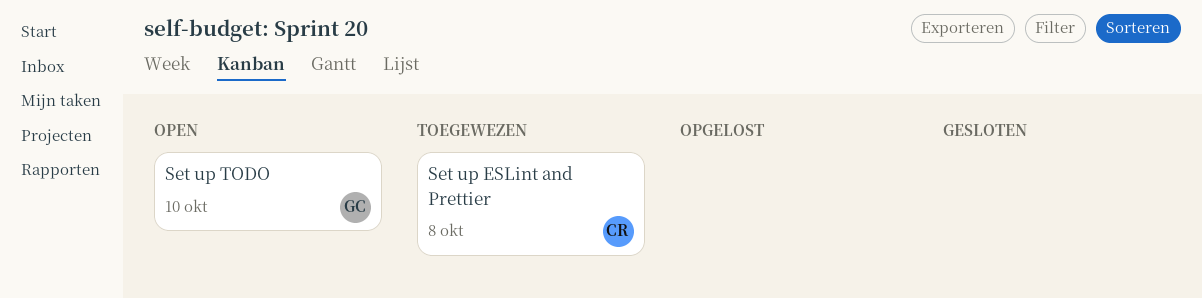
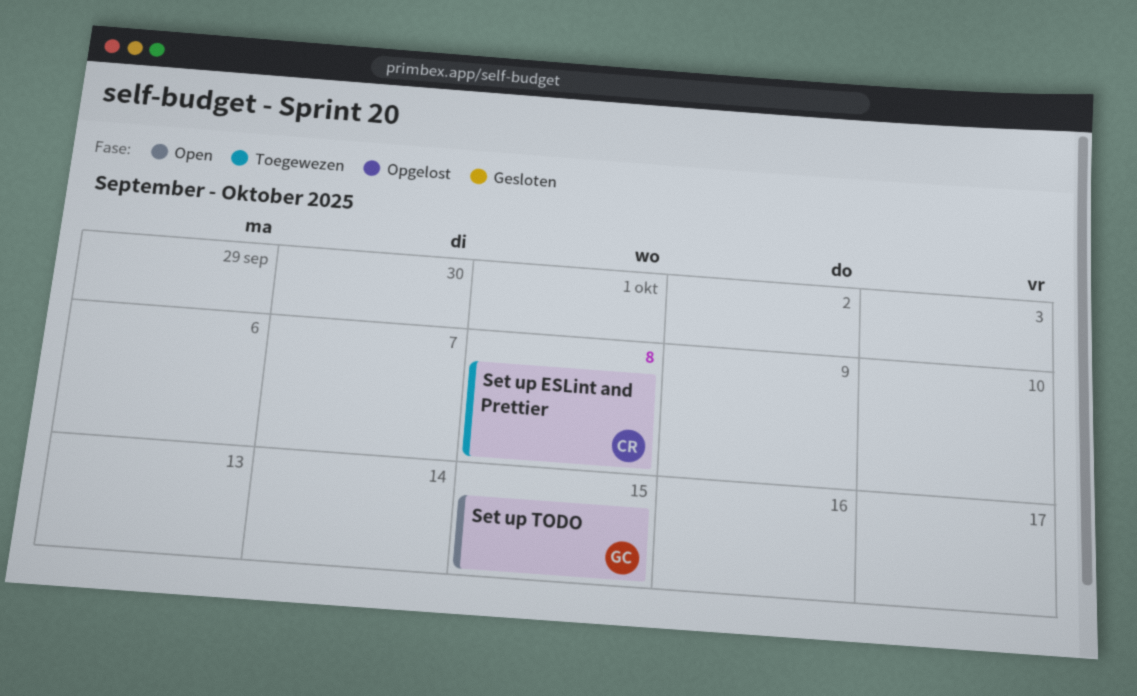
Set up TODO, due: Oct 10 -> Oct 15

